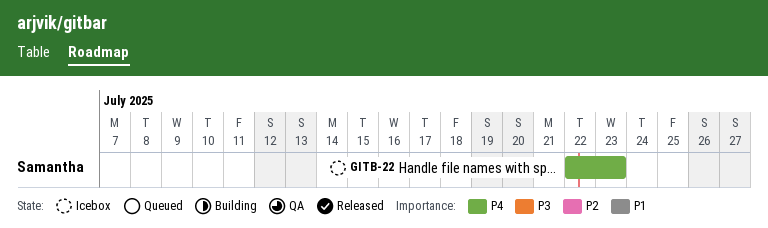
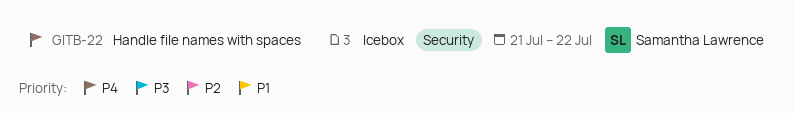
GITB-22, start: Jul 22 -> Jul 21
GITB-22, due: Jul 23 -> Jul 22

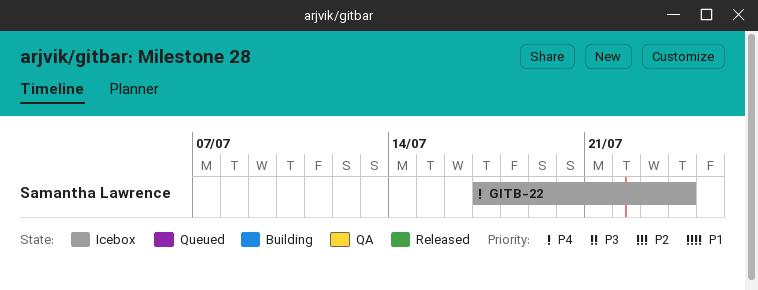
GITB-22, start: Jul 21 -> Jul 17
GITB-22, due: Jul 22 -> Jul 24

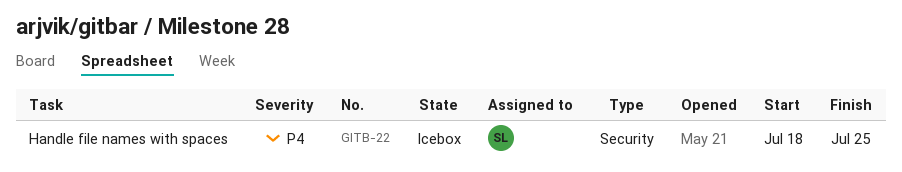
GITB-22, start: Jul 17 -> Jul 18
GITB-22, due: Jul 24 -> Jul 25

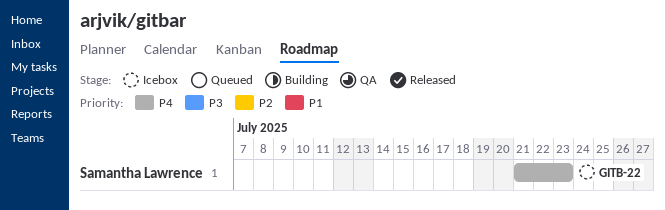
GITB-22, start: Jul 18 -> Jul 21
GITB-22, due: Jul 25 -> Jul 23

